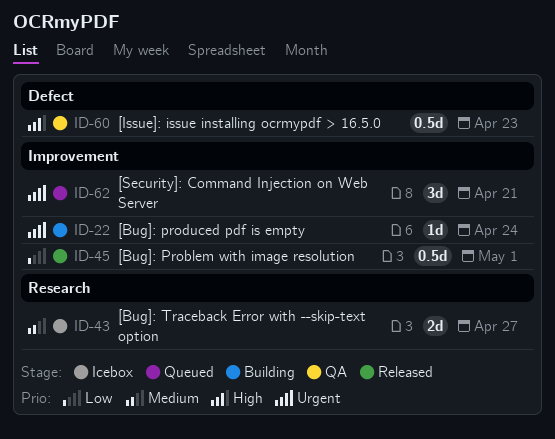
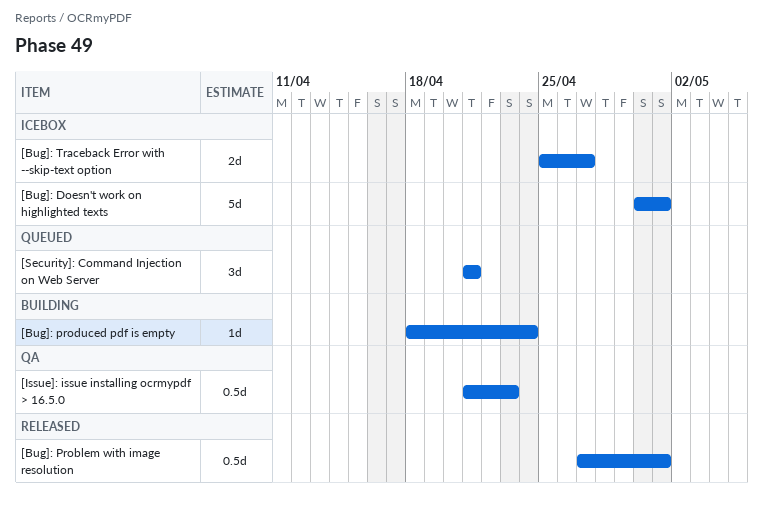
[Bug]: Doesn't work on highlighted texts: none -> present

